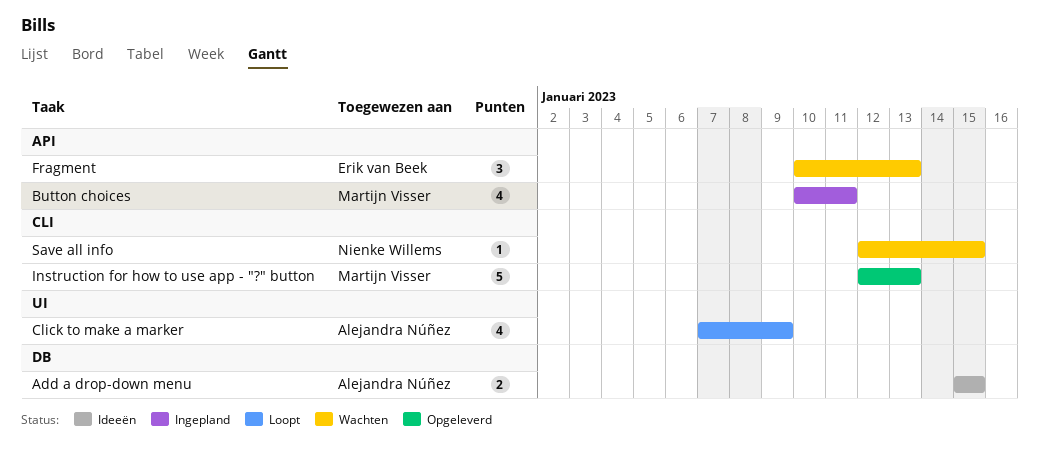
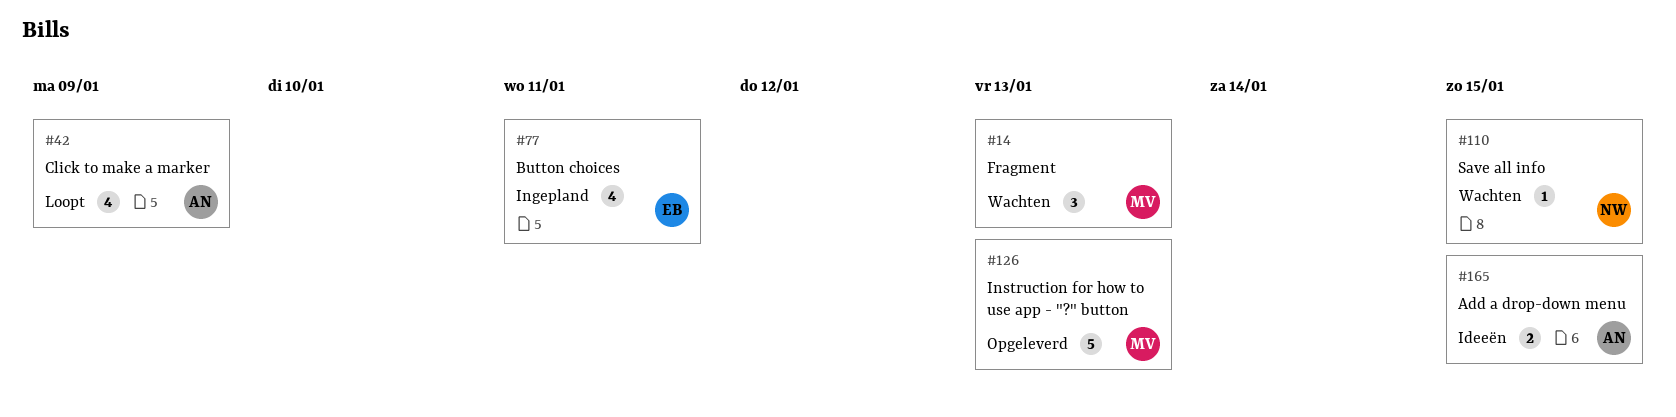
Button choices, owner: Martijn Visser -> Erik van Beek
Fragment, owner: Erik van Beek -> Martijn Visser

